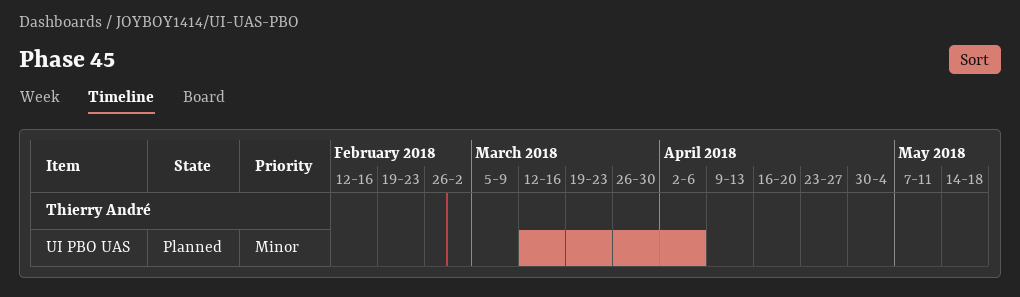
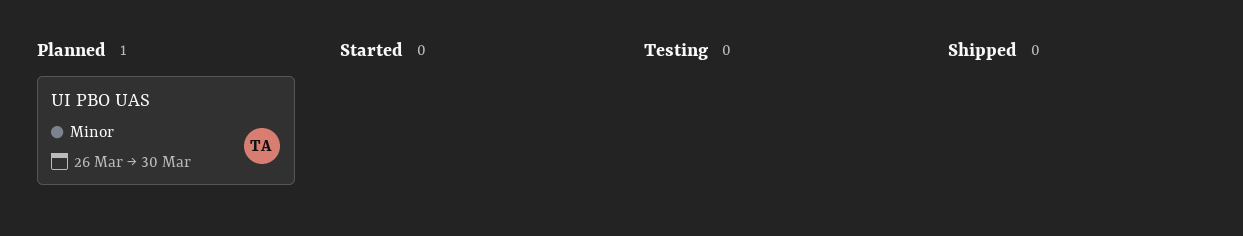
UI PBO UAS, start: Mar 12 -> Mar 26
UI PBO UAS, due: Apr 6 -> Mar 30

